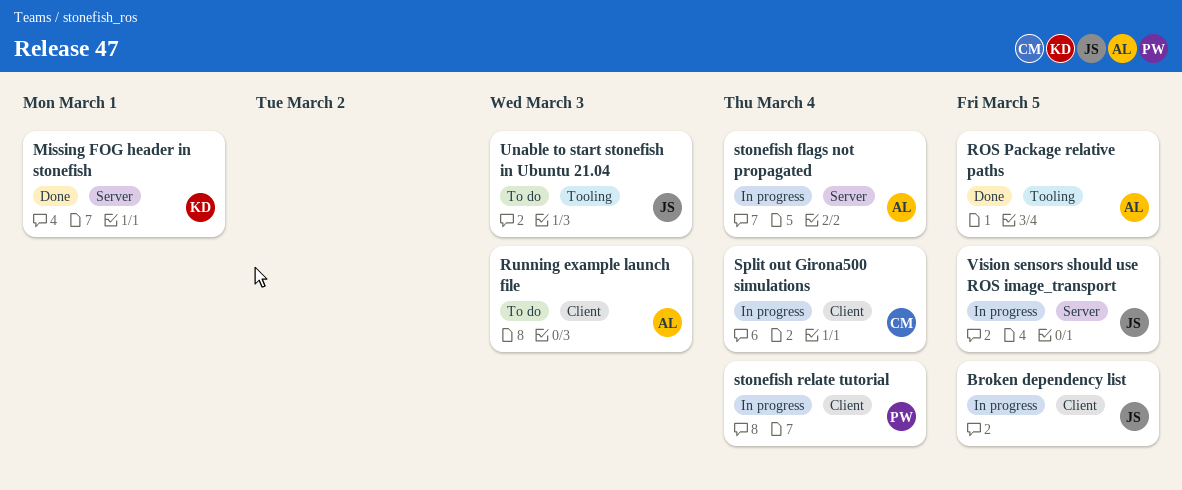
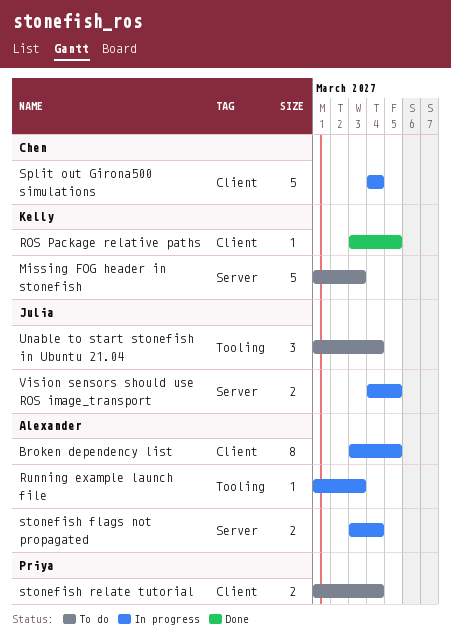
Broken dependency list, owner: Julia -> Alexander
Missing FOG header in stonefish, status: Done -> To do
Missing FOG header in stonefish, due: Mar 1 -> Mar 3
ROS Package relative paths, owner: Alexander -> Kelly
ROS Package relative paths, label: Tooling -> Client
Running example launch file, status: To do -> In progress
Running example launch file, label: Client -> Tooling
stonefish relate tutorial, status: In progress -> To do
Unable to start stonefish in Ubuntu 21.04, due: Mar 3 -> Mar 4

